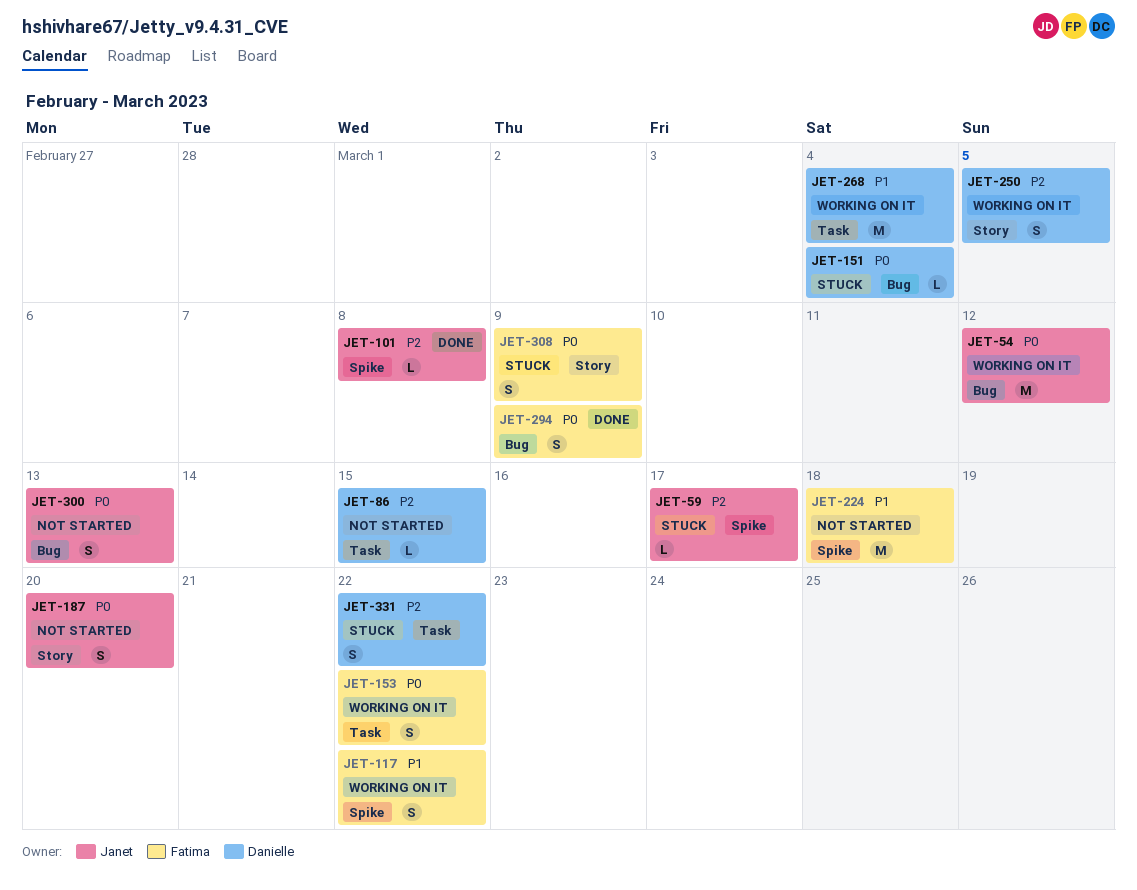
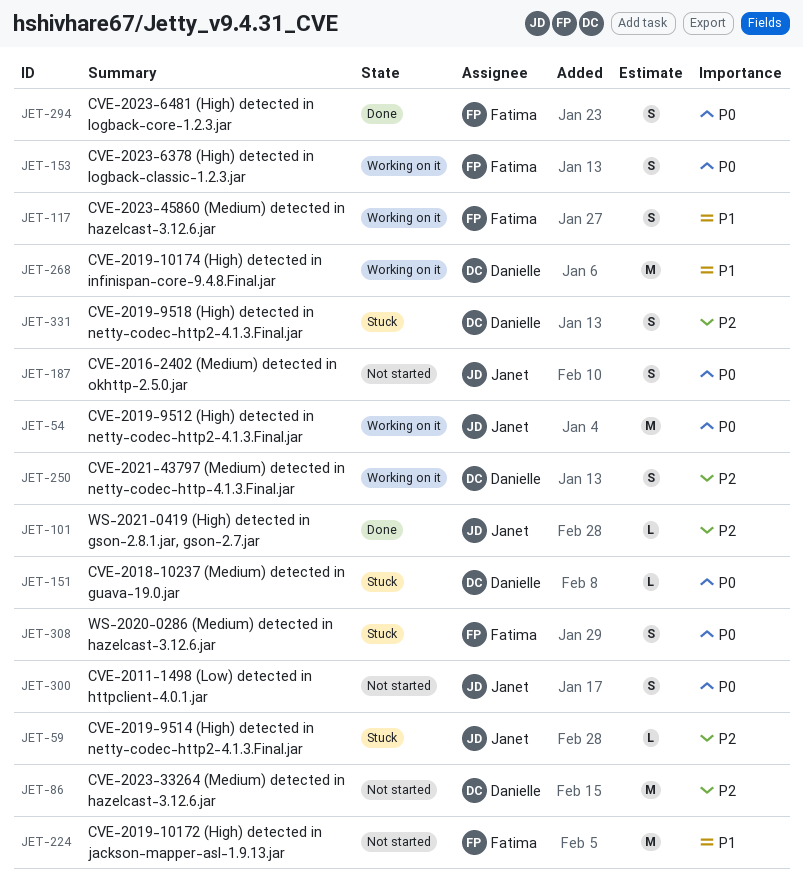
JET-86, estimate: L -> M

